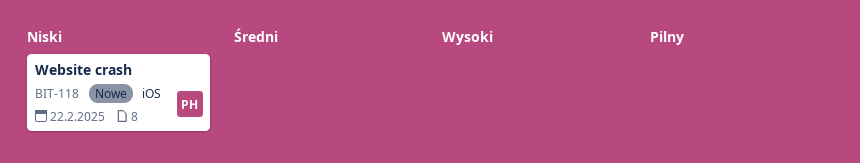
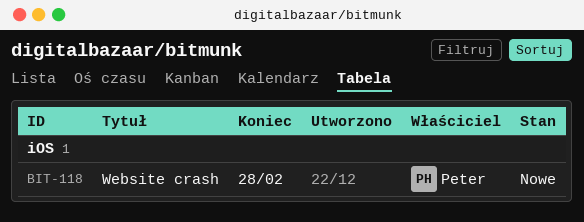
BIT-118, due: Feb 22 -> Feb 28

